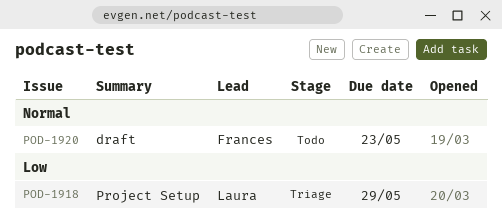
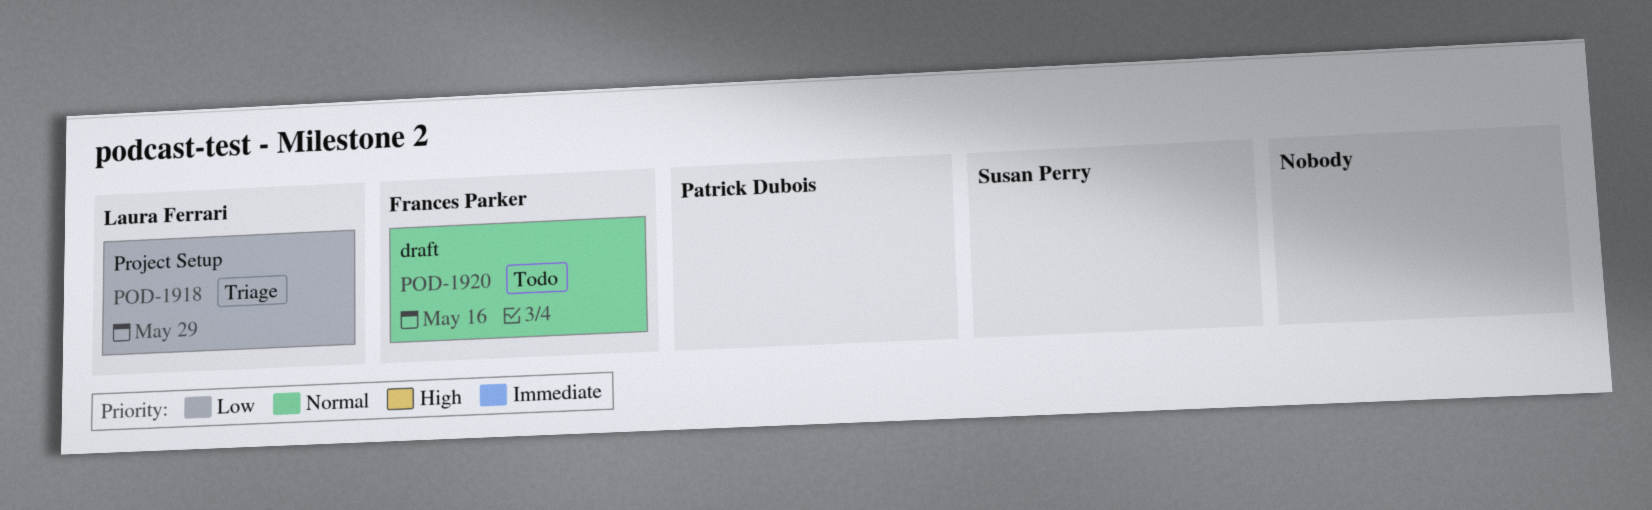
POD-1920, due: May 23 -> May 16

